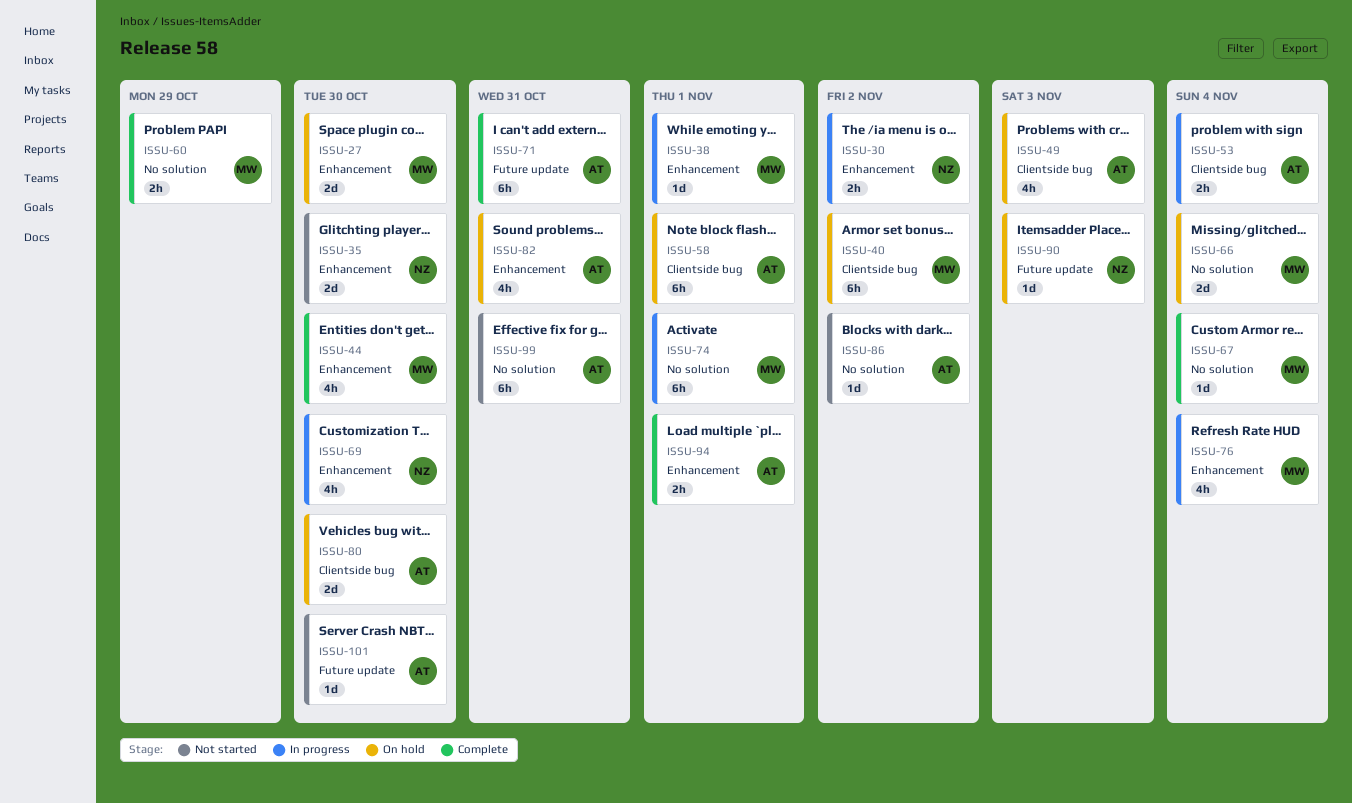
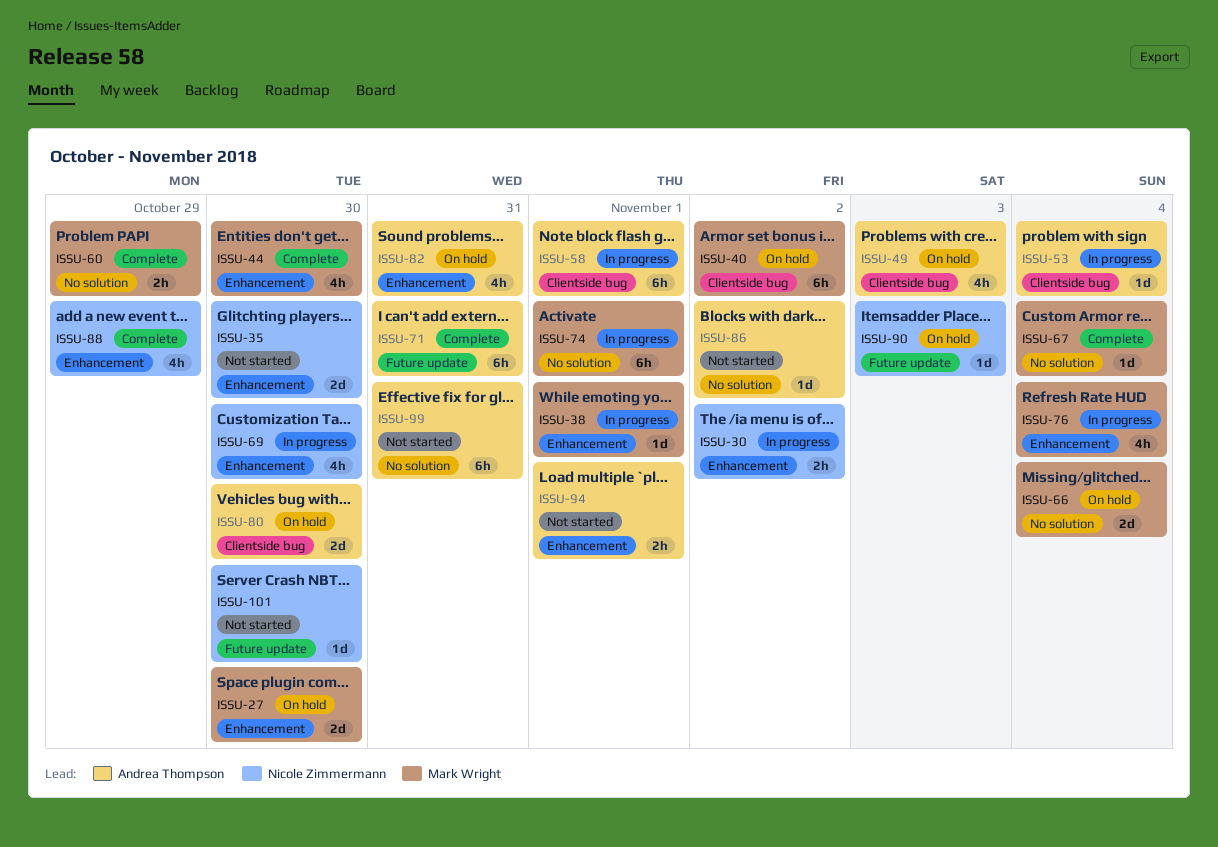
ISSU-53, estimate: 2h -> 1d
ISSU-58, status: On hold -> In progress
ISSU-88: none -> present
ISSU-94, status: Complete -> Not started
ISSU-101, owner: Andrea Thompson -> Nicole Zimmermann

